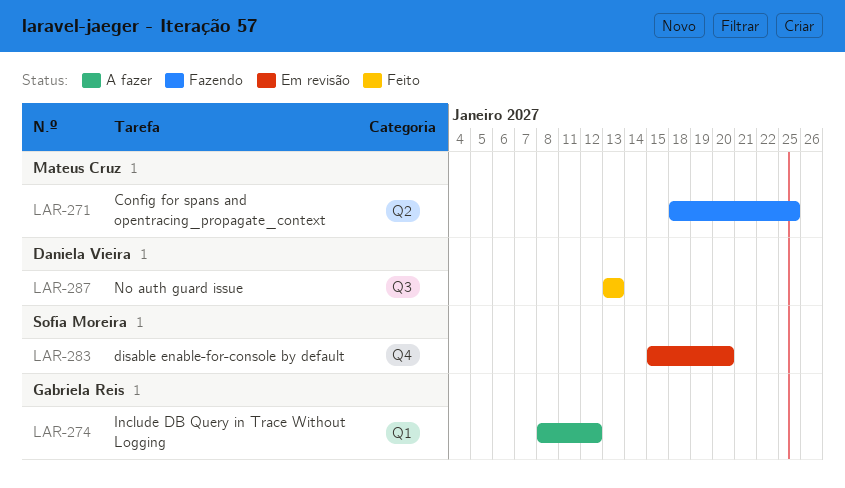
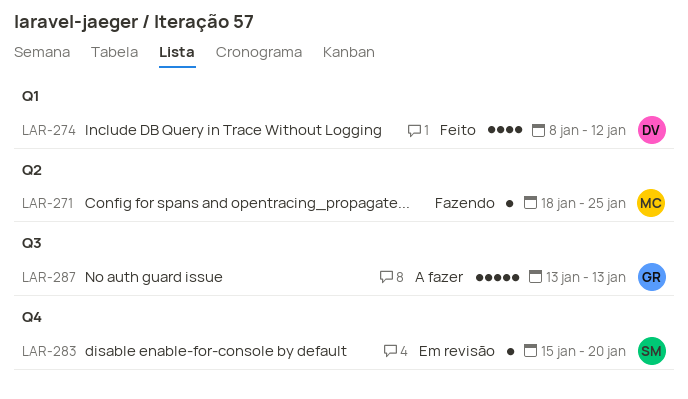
LAR-274, status: A fazer -> Feito
LAR-274, owner: Gabriela Reis -> Daniela Vieira
LAR-287, status: Feito -> A fazer
LAR-287, owner: Daniela Vieira -> Gabriela Reis

